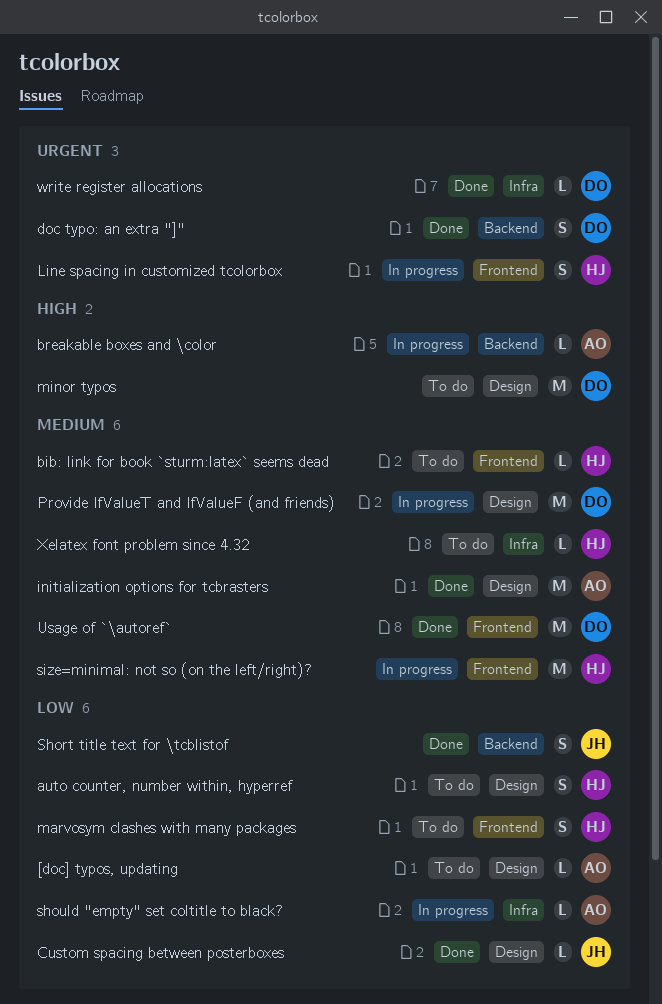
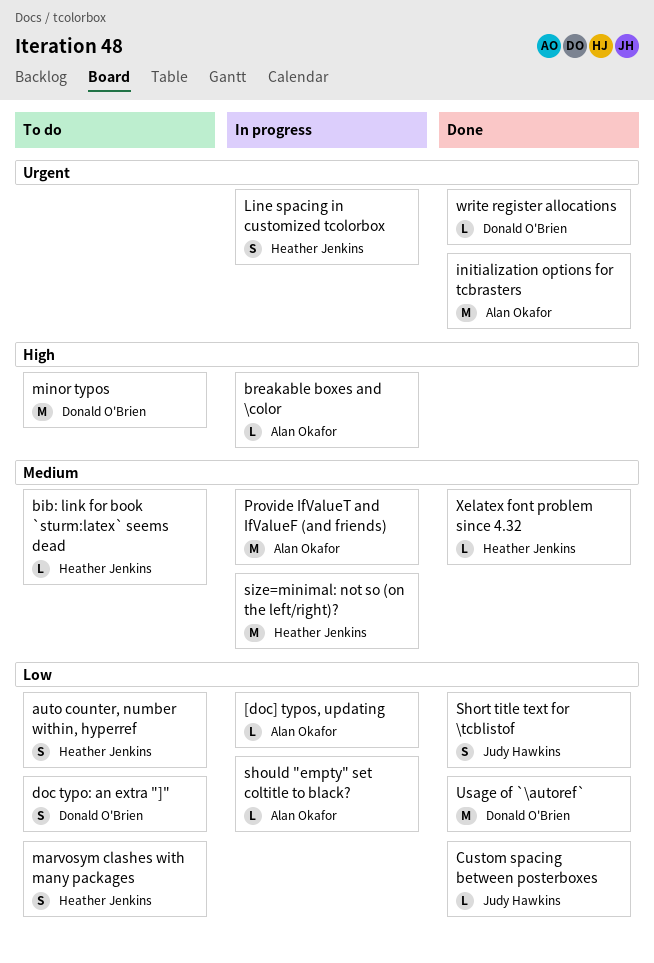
[doc] typos, updating, status: To do -> In progress
doc typo: an extra "]", status: Done -> To do
doc typo: an extra "]", priority: Urgent -> Low
initialization options for tcbrasters, priority: Medium -> Urgent
Provide IfValueT and IfValueF (and friends), owner: Donald O'Brien -> Alan Okafor
Usage of `\autoref`, priority: Medium -> Low
Xelatex font problem since 4.32, status: To do -> Done

